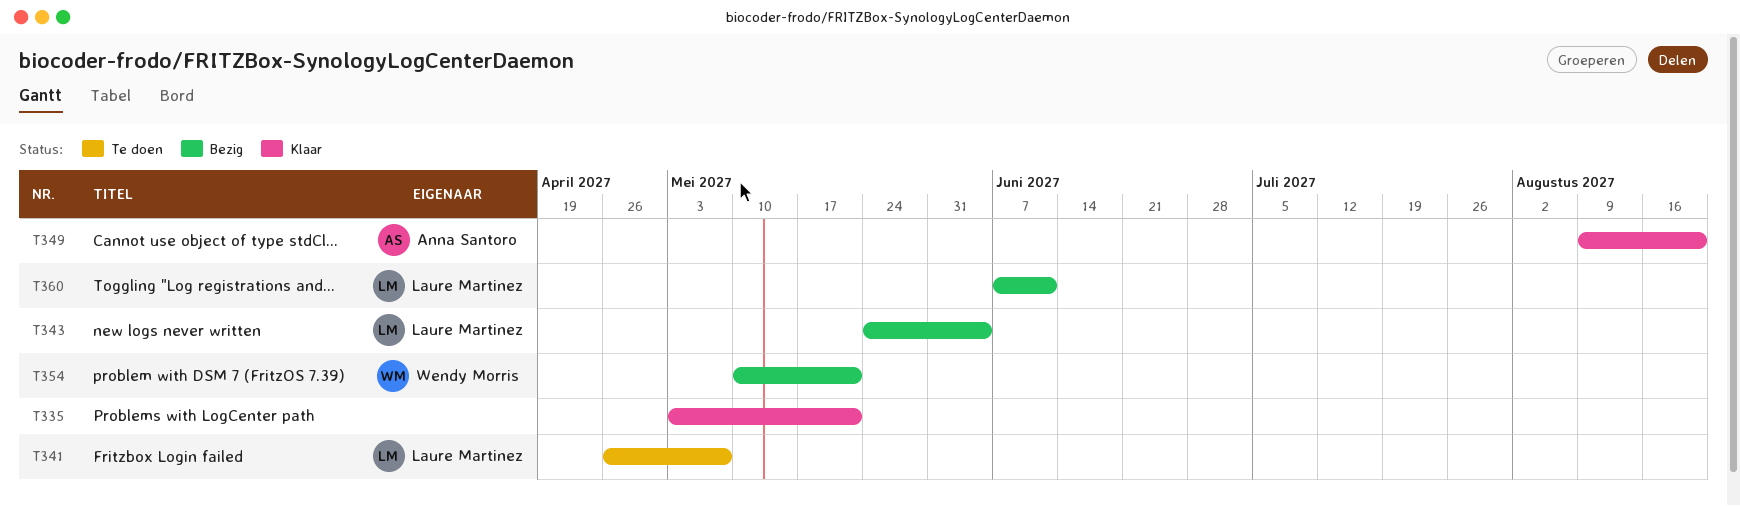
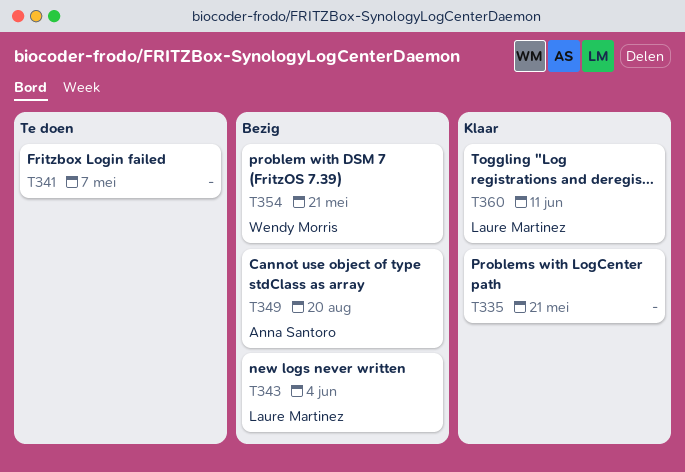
T341, owner: Laure Martinez -> none
T349, status: Klaar -> Bezig
T360, status: Bezig -> Klaar

